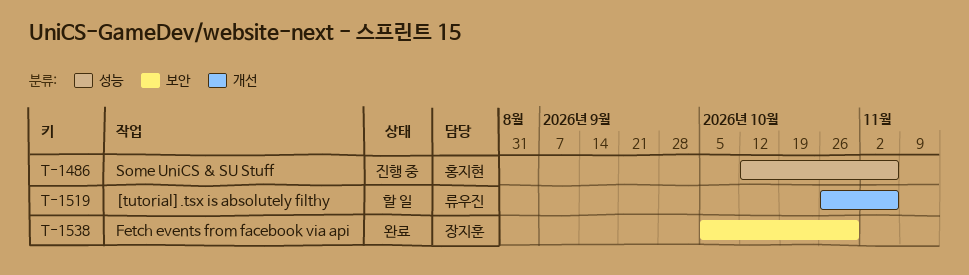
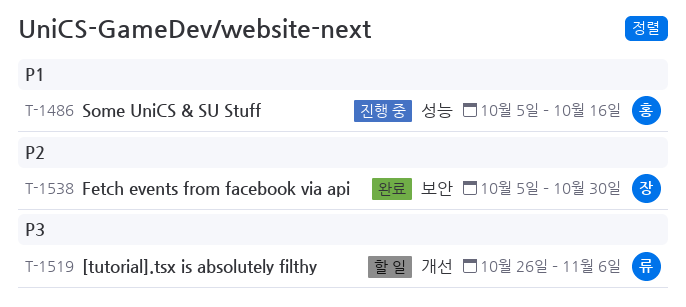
T-1486, start: Oct 12 -> Oct 5
T-1486, due: Nov 6 -> Oct 16

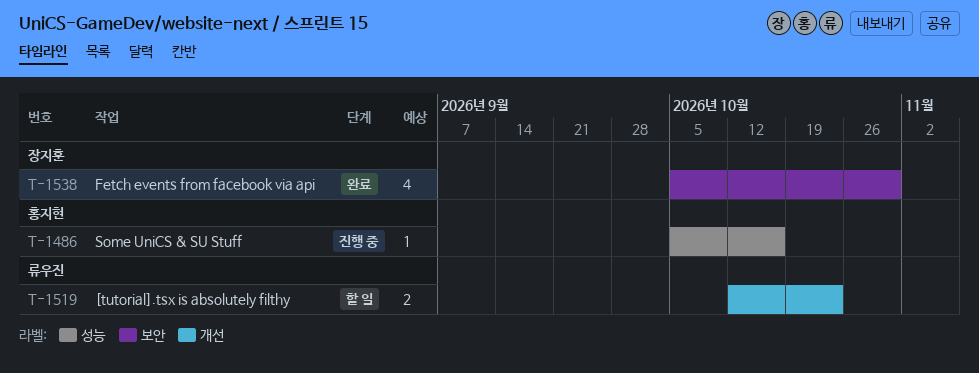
T-1519, start: Oct 26 -> Oct 12
T-1519, due: Nov 6 -> Oct 23

